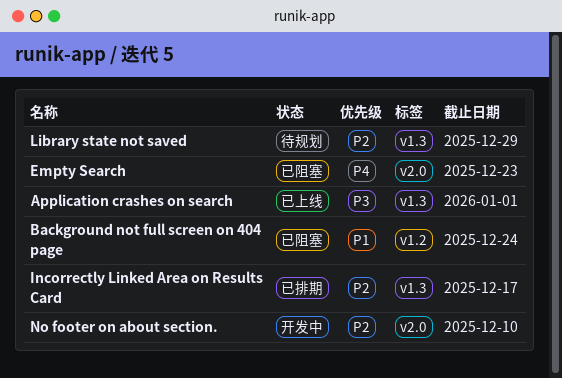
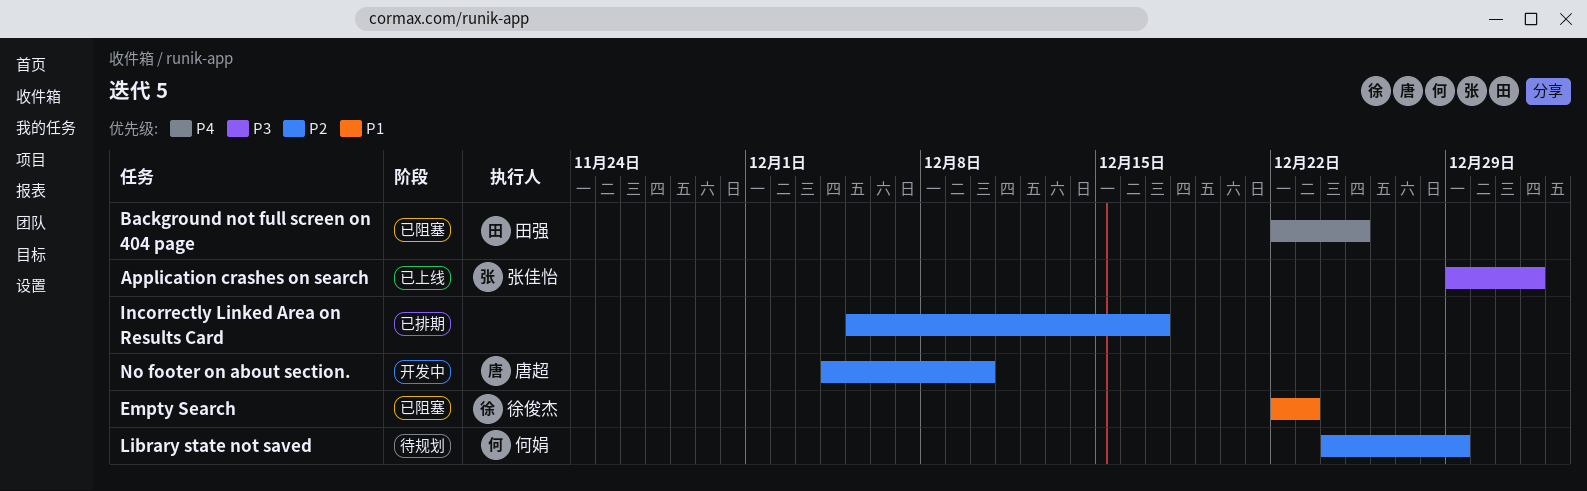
Background not full screen on 404 page, priority: P1 -> P4
Background not full screen on 404 page, due: Dec 24 -> Dec 25
Empty Search, priority: P4 -> P1

